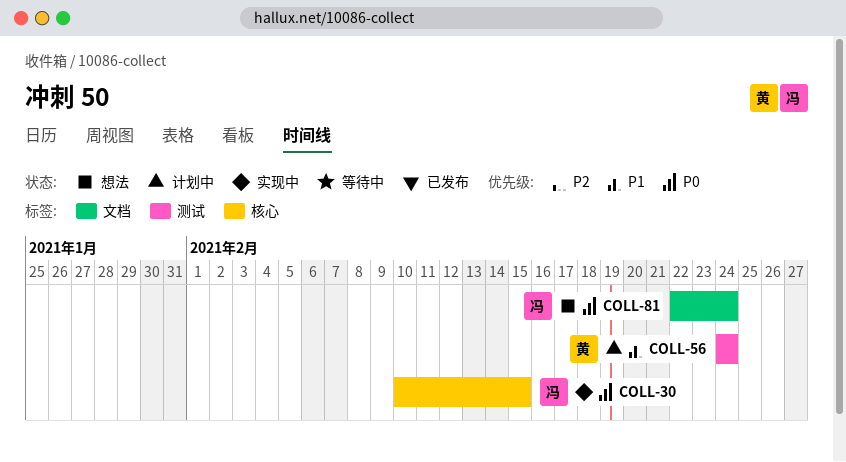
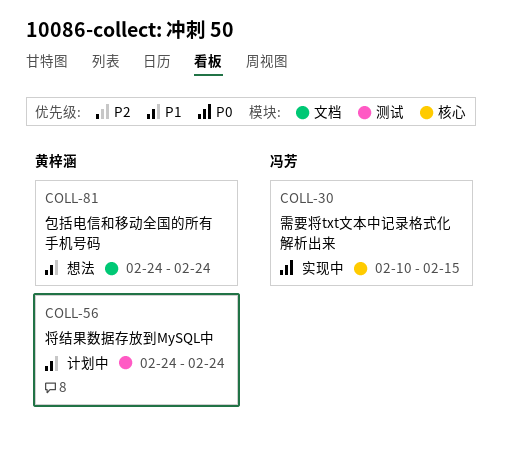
COLL-81, owner: 冯芳 -> 黄梓涵
COLL-81, priority: P0 -> P1
COLL-81, start: Feb 22 -> Feb 24

